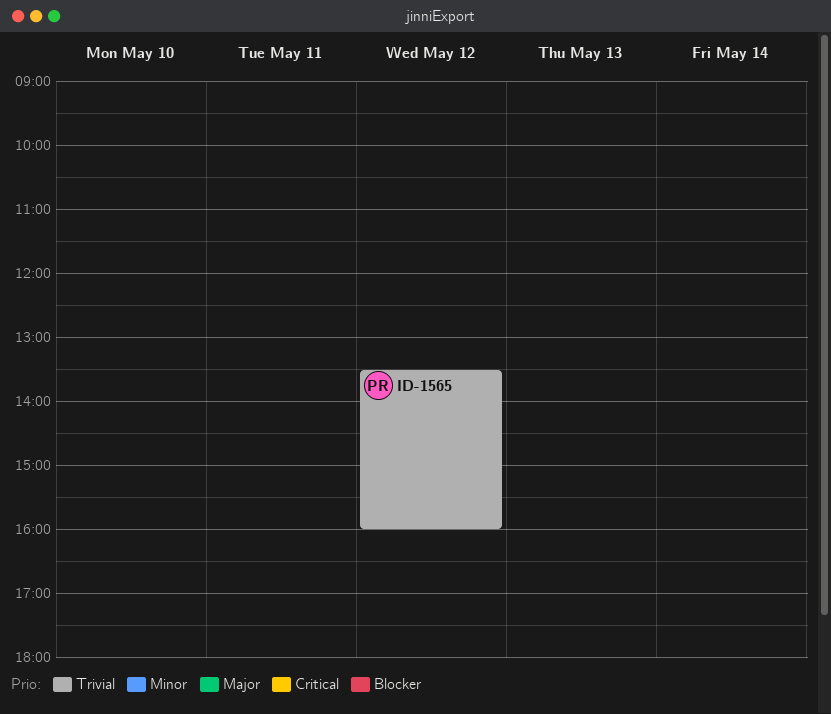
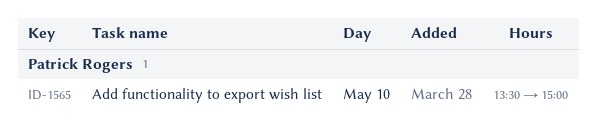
ID-1565, day: May 12 -> May 10
ID-1565, ends: 16:00 -> 15:00

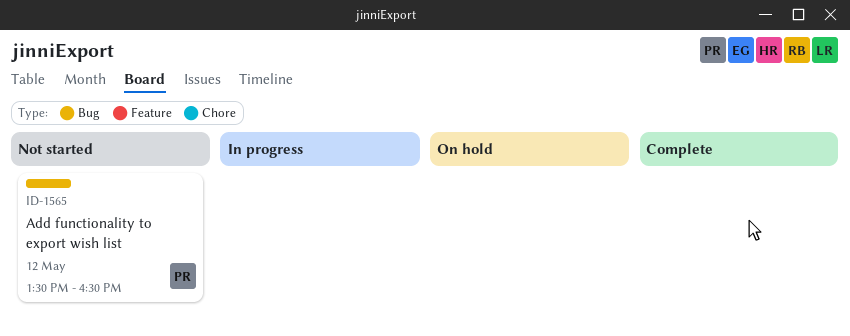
ID-1565, day: May 10 -> May 12
ID-1565, ends: 15:00 -> 16:30

